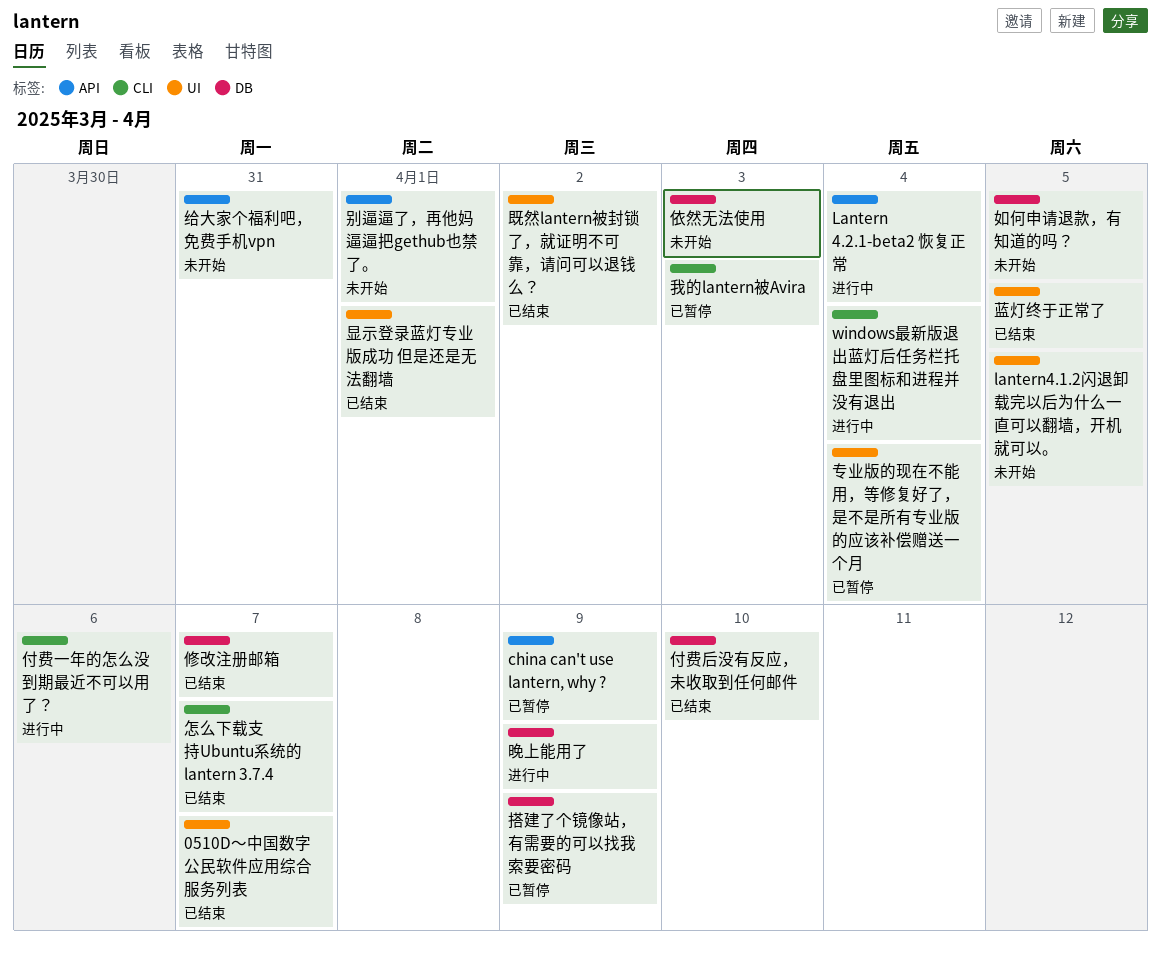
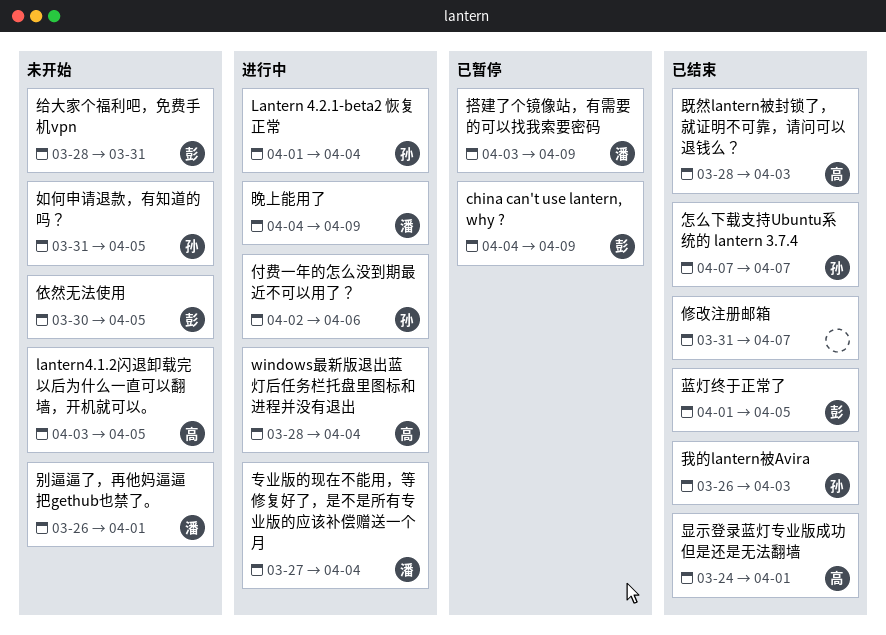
0510D～中国数字公民软件应用综合服务列表: present -> none
专业版的现在不能用，等修复好了，是不是所有专业版的应该补偿赠送一个月, status: 已暂停 -> 进行中
付费后没有反应，未收取到任何邮件: present -> none
依然无法使用, due: Apr 3 -> Apr 5
我的lantern被Avira, status: 已暂停 -> 已结束
既然lantern被封锁了，就证明不可靠，请问可以退钱么？, due: Apr 2 -> Apr 3

